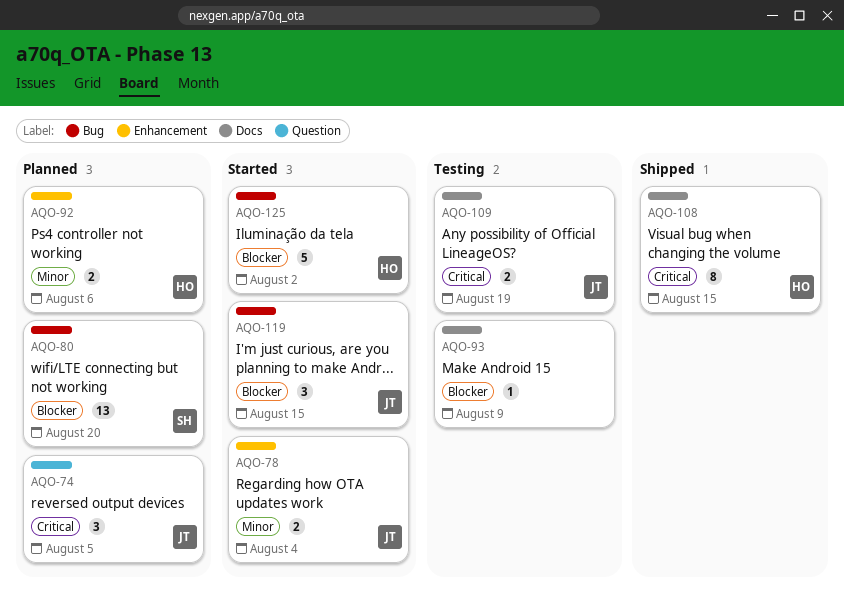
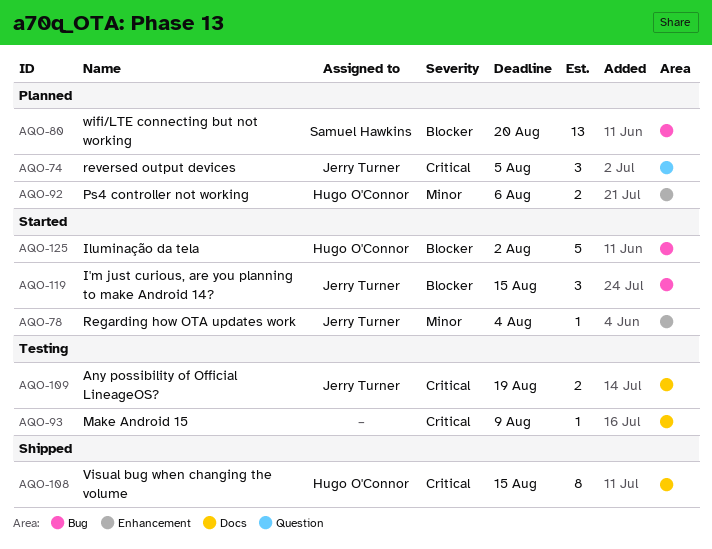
AQO-78, estimate: 2 -> 1
AQO-93, priority: Blocker -> Critical

